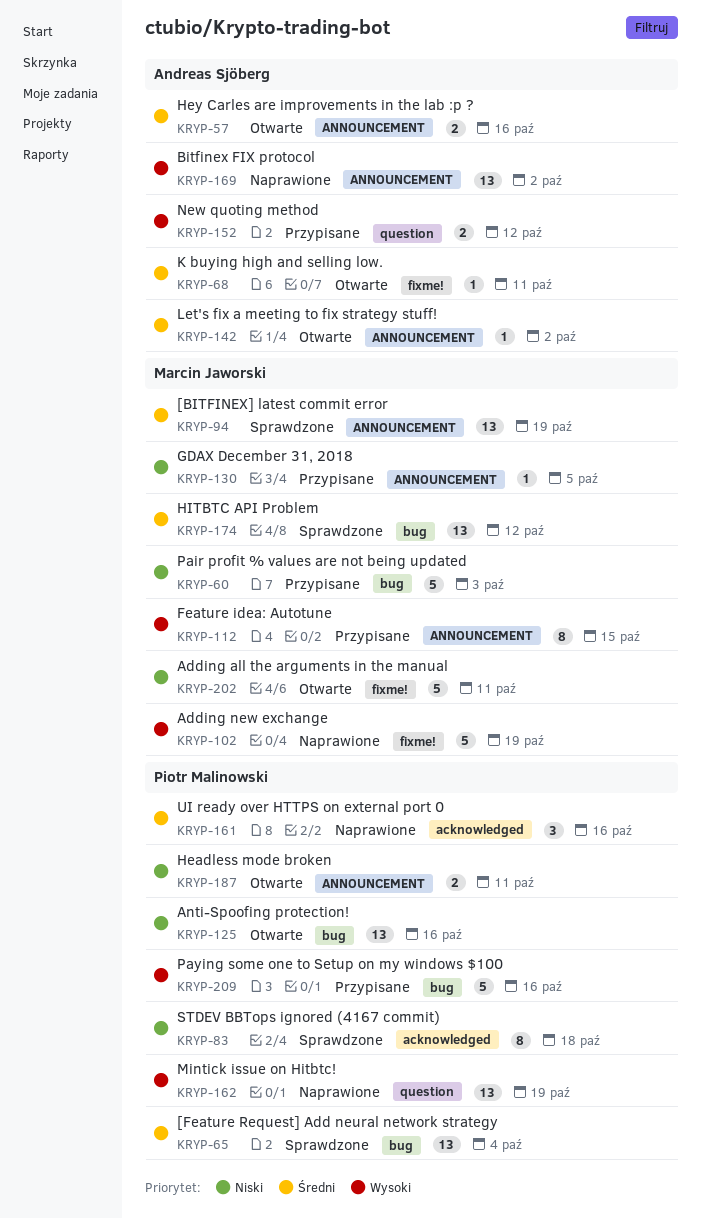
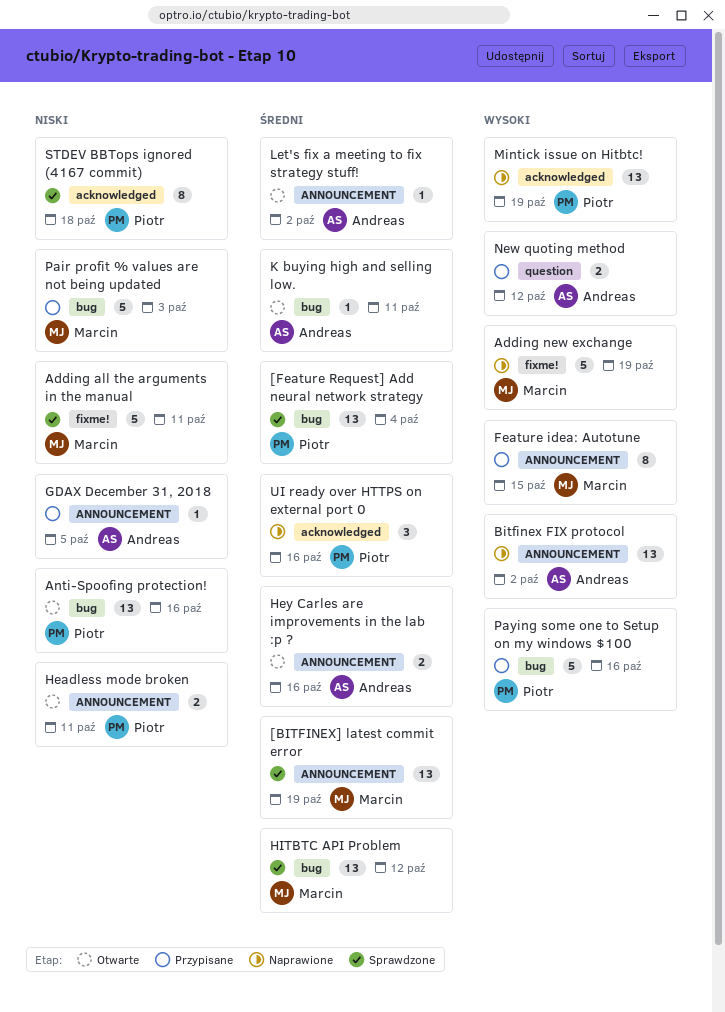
Adding all the arguments in the manual, status: Otwarte -> Sprawdzone
GDAX December 31, 2018, owner: Marcin Jaworski -> Andreas Sjöberg
K buying high and selling low., label: fixme! -> bug
Mintick issue on Hitbtc!, label: question -> acknowledged

